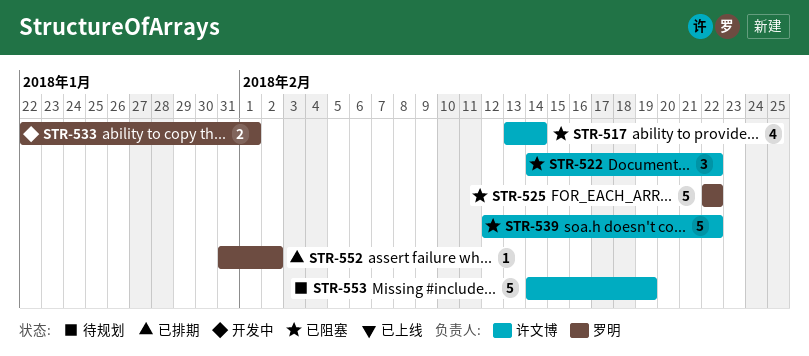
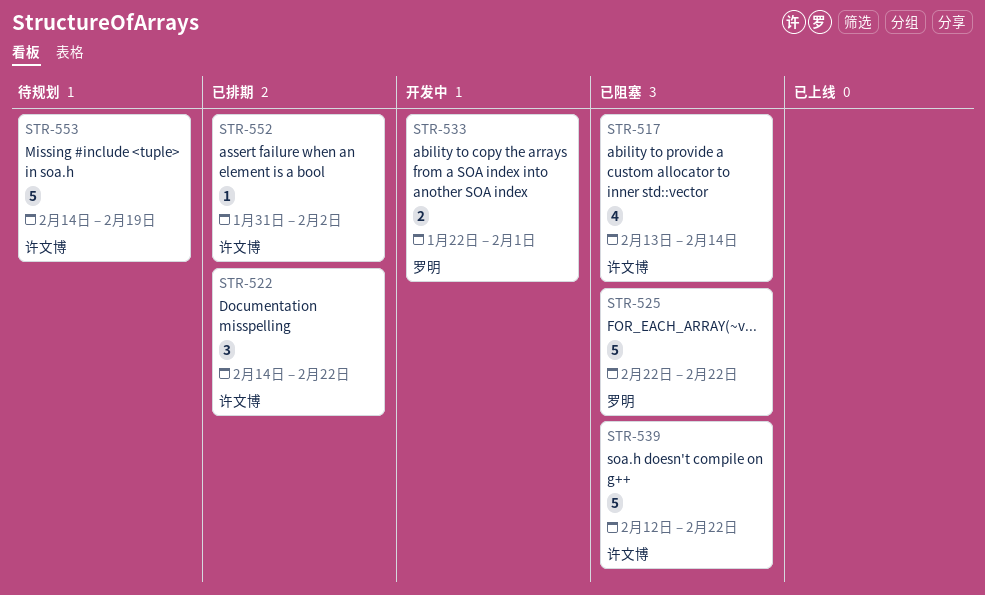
STR-522, status: 已阻塞 -> 已排期
STR-552, owner: 罗明 -> 许文博

